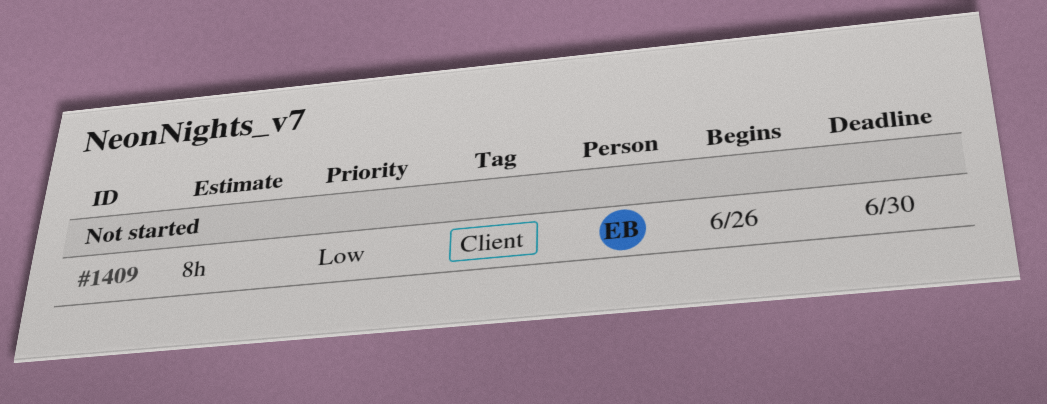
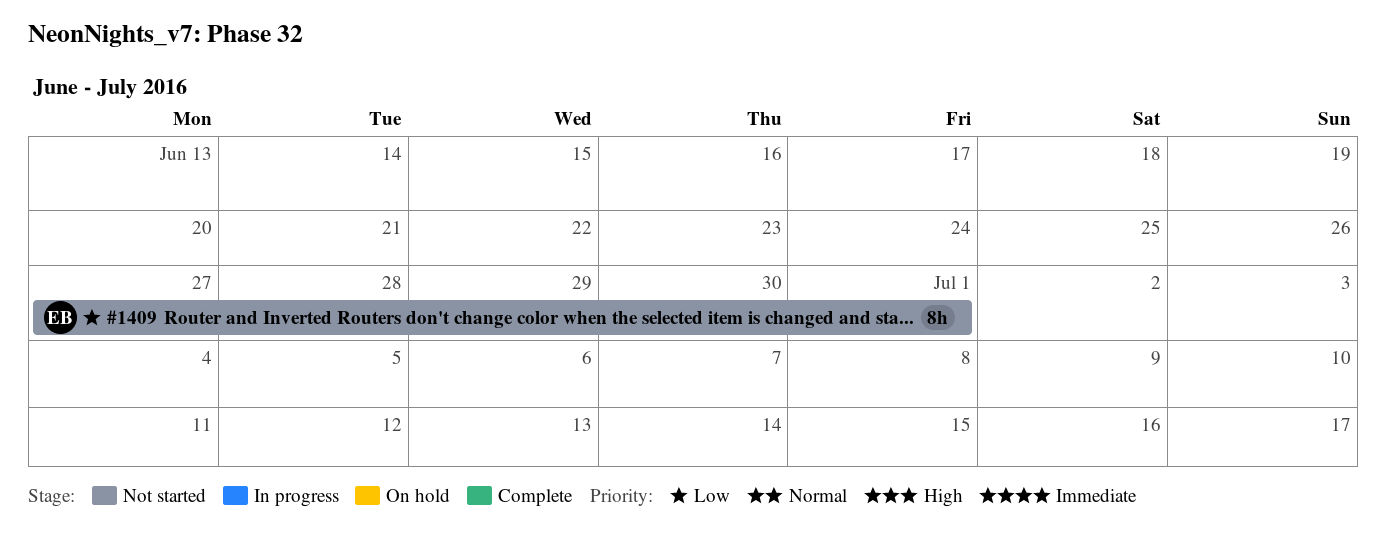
#1409, start: Jun 26 -> Jun 27
#1409, due: Jun 30 -> Jul 1

